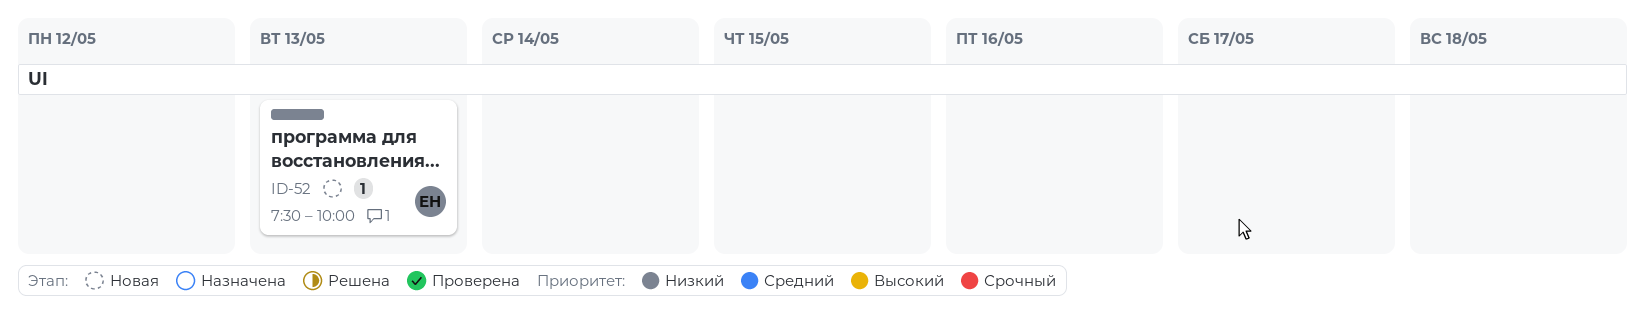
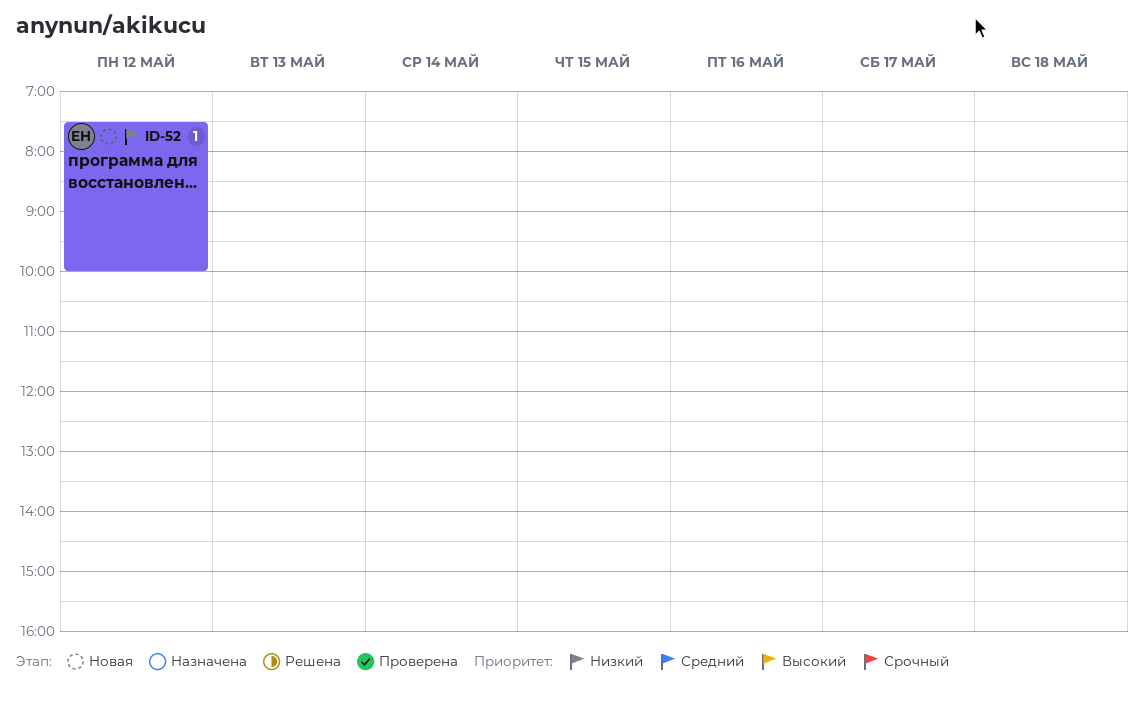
ID-52, day: May 13 -> May 12

